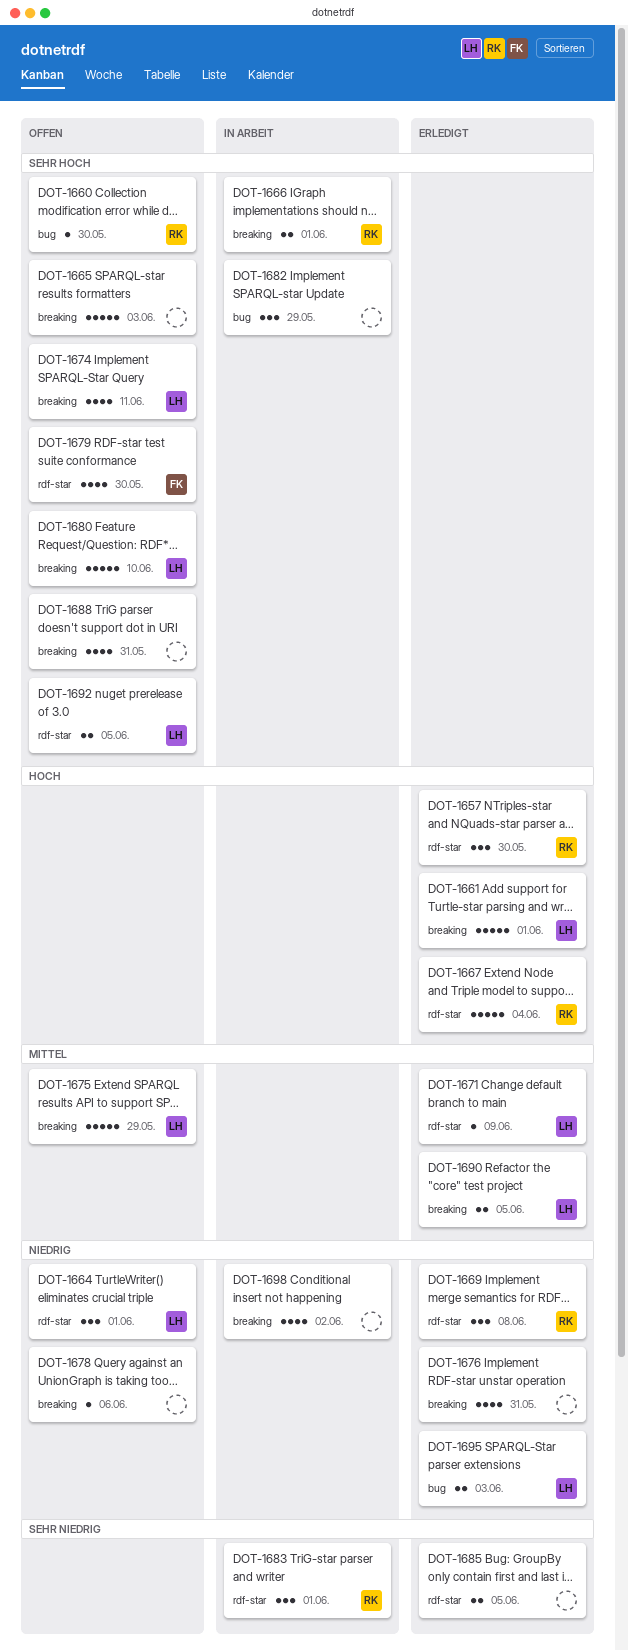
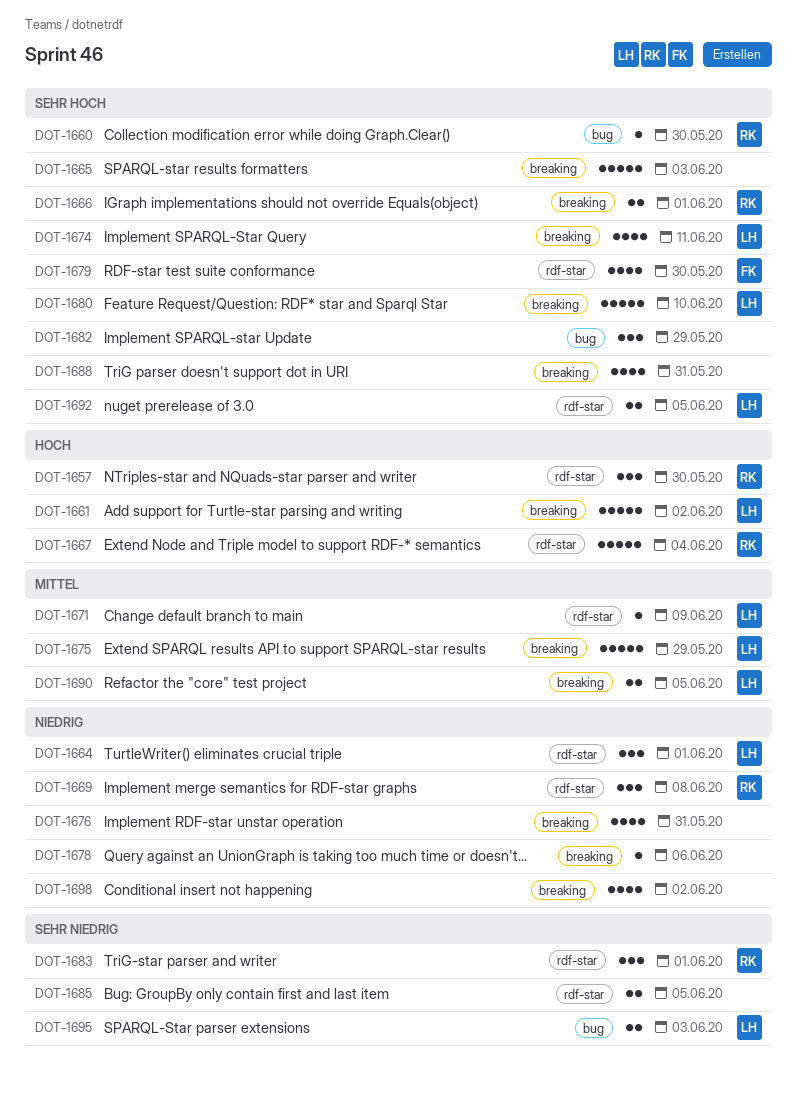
DOT-1661, due: Jun 1 -> Jun 2
DOT-1695, priority: Niedrig -> Sehr niedrig

